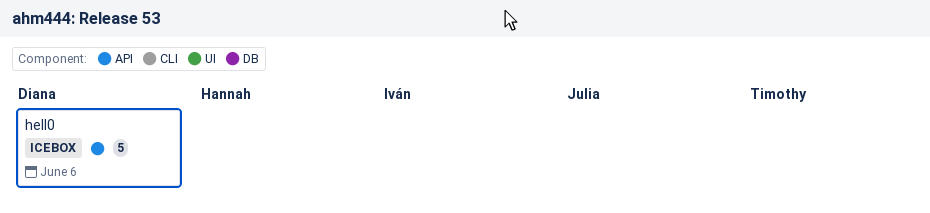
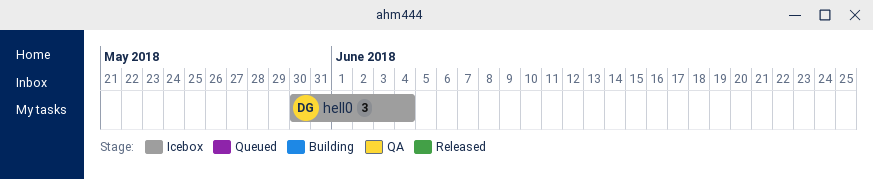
hell0, estimate: 5 -> 3
hell0, due: Jun 6 -> Jun 4

